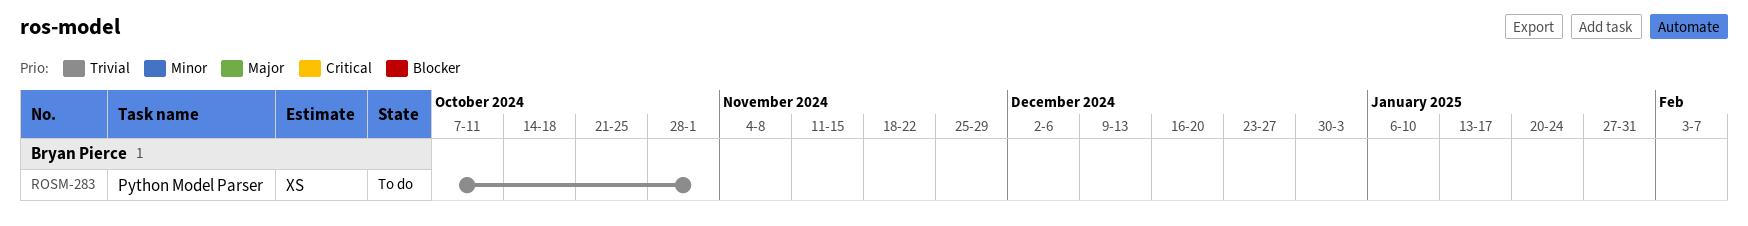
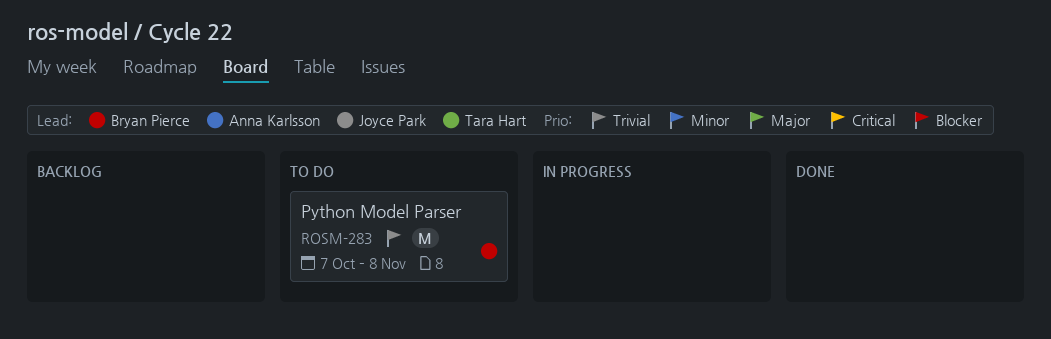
ROSM-283, estimate: XS -> M
ROSM-283, due: Nov 1 -> Nov 8

